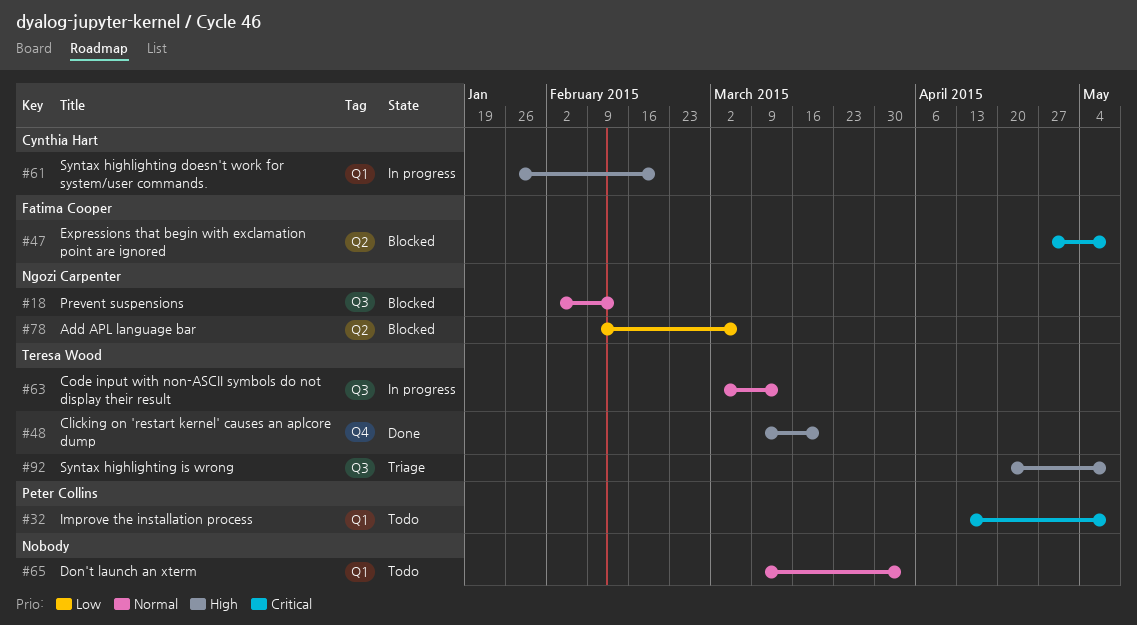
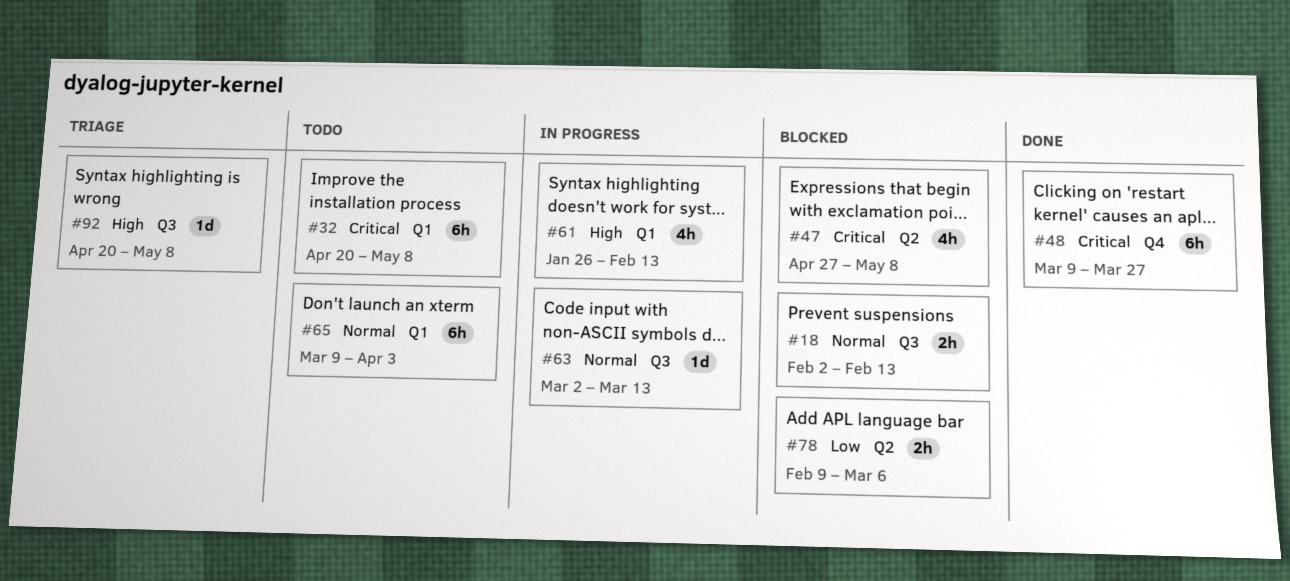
#32, start: Apr 13 -> Apr 20
#48, priority: High -> Critical
#48, due: Mar 20 -> Mar 27
#61, due: Feb 20 -> Feb 13

